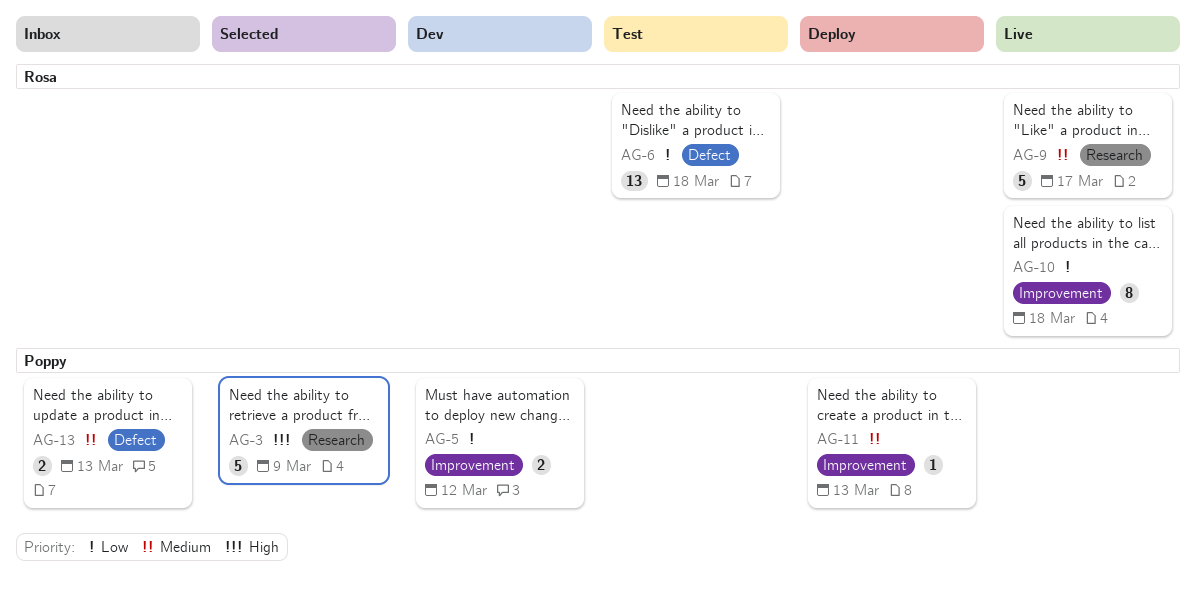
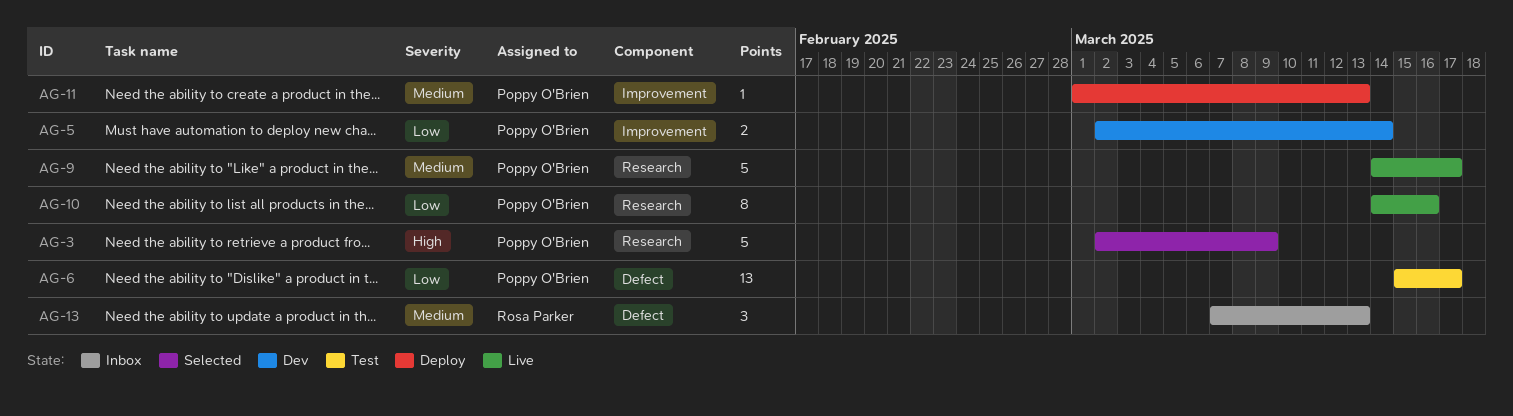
AG-5, due: Mar 12 -> Mar 14
AG-6, owner: Rosa Parker -> Poppy O'Brien
AG-6, due: Mar 18 -> Mar 17
AG-9, owner: Rosa Parker -> Poppy O'Brien
AG-10, owner: Rosa Parker -> Poppy O'Brien
AG-10, label: Improvement -> Research
AG-10, due: Mar 18 -> Mar 16
AG-13, owner: Poppy O'Brien -> Rosa Parker
AG-13, estimate: 2 -> 3

